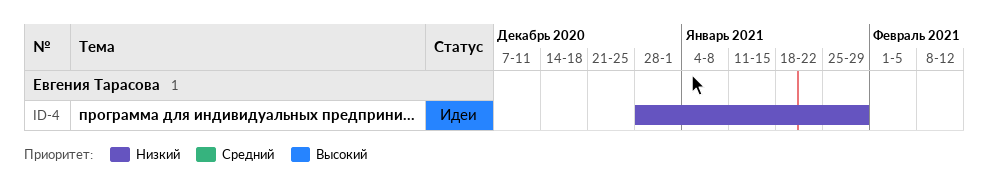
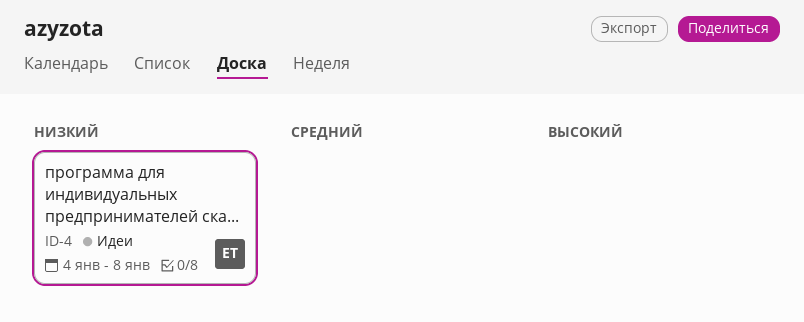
ID-4, start: Dec 28 -> Jan 4
ID-4, due: Jan 29 -> Jan 8

